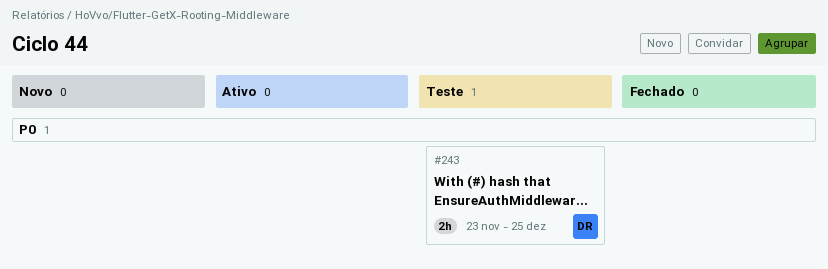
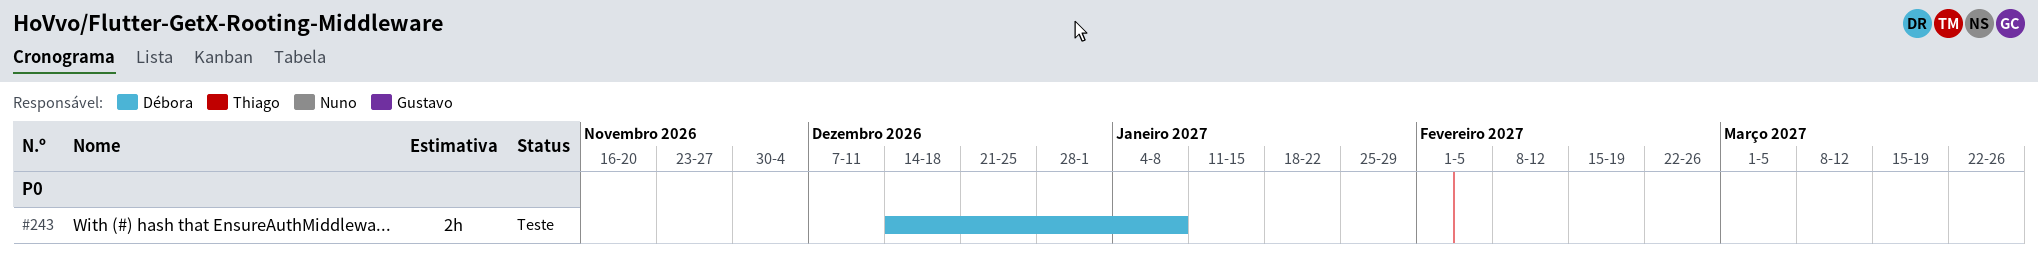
#243, start: Nov 23 -> Dec 14
#243, due: Dec 25 -> Jan 8

